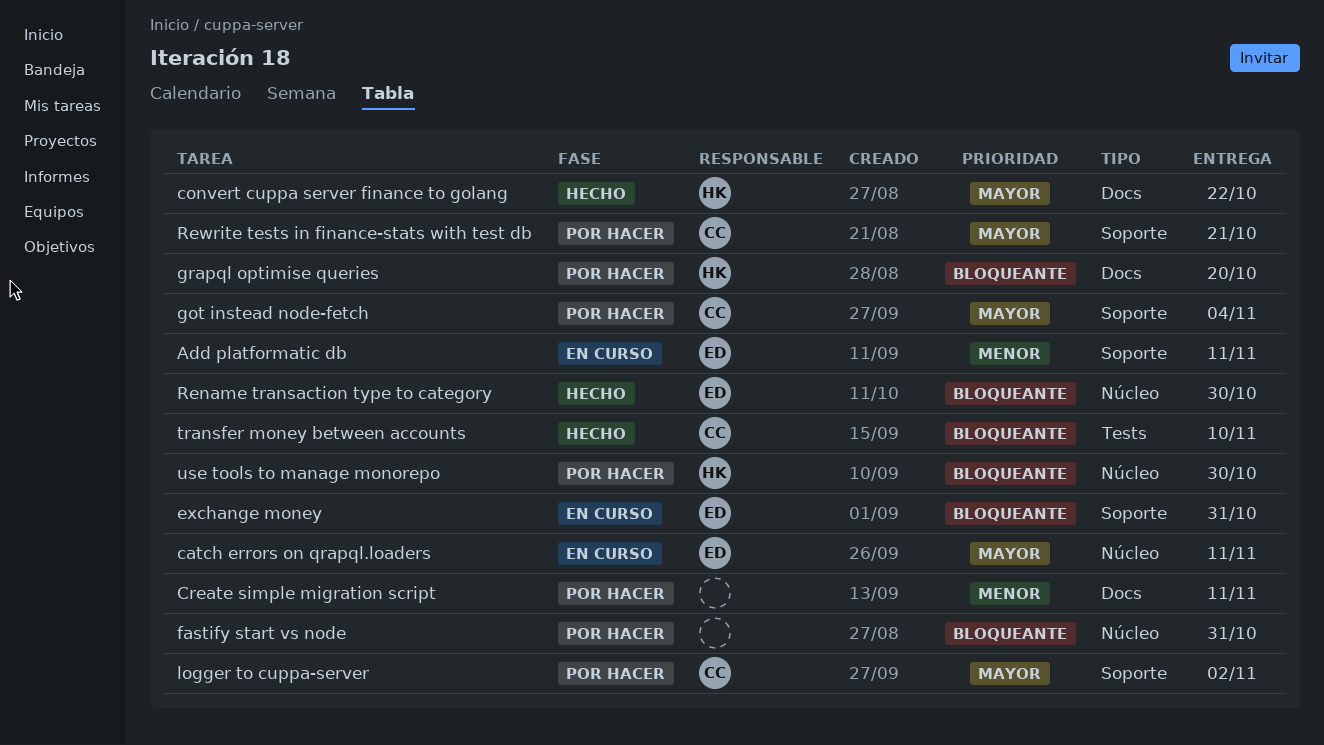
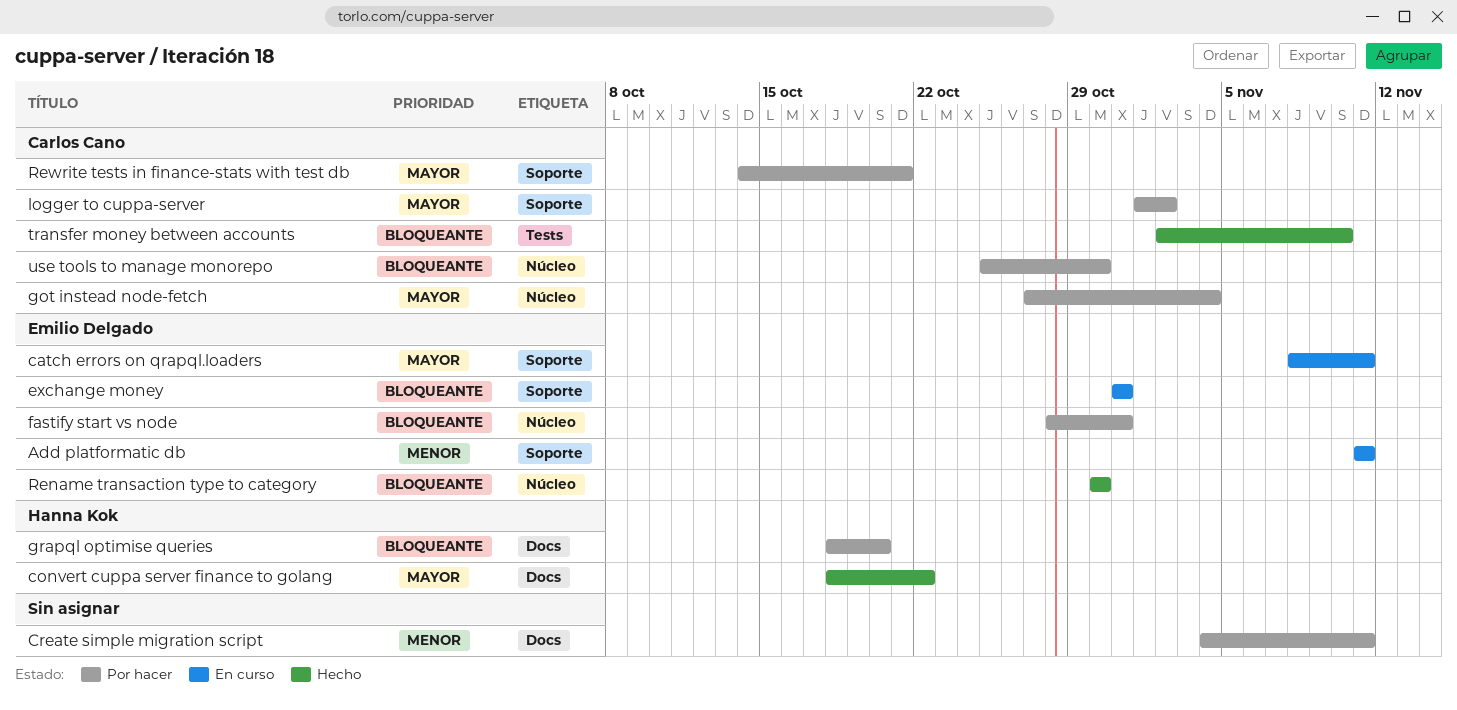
catch errors on qrapql.loaders, label: Núcleo -> Soporte
fastify start vs node, owner: none -> Emilio Delgado
got instead node-fetch, label: Soporte -> Núcleo
use tools to manage monorepo, owner: Hanna Kok -> Carlos Cano

